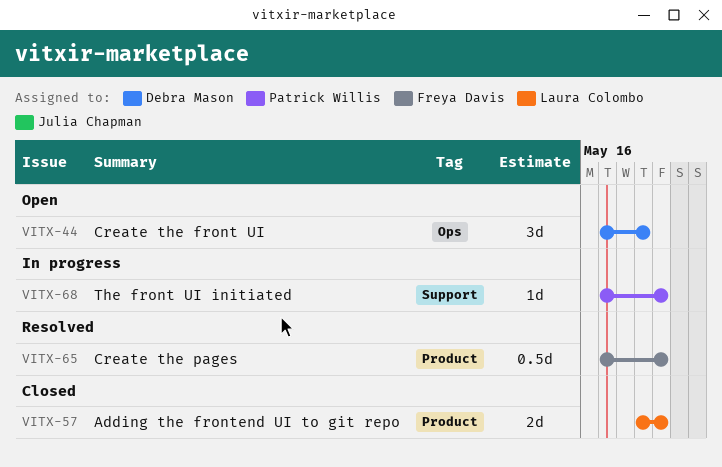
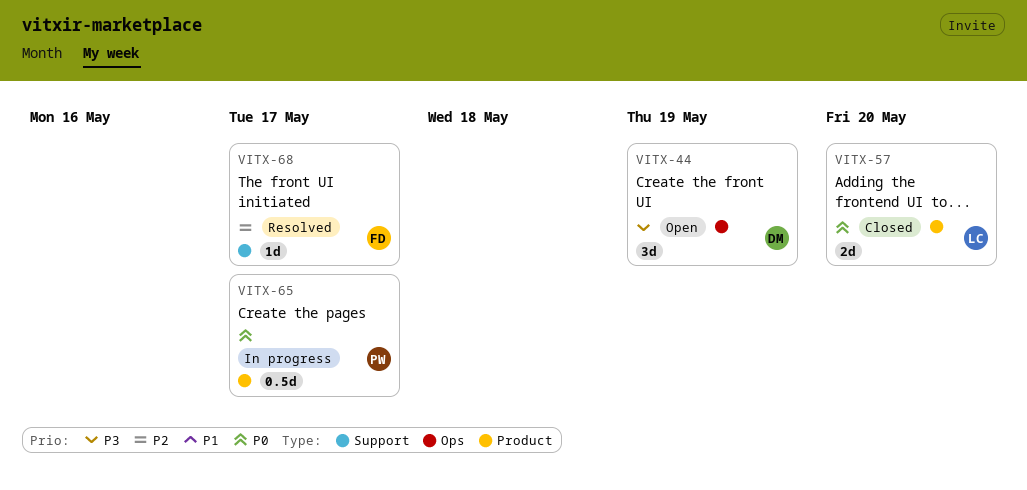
VITX-65, status: Resolved -> In progress
VITX-65, owner: Freya Davis -> Patrick Willis
VITX-65, due: May 20 -> May 17
VITX-68, status: In progress -> Resolved
VITX-68, owner: Patrick Willis -> Freya Davis
VITX-68, due: May 20 -> May 17

